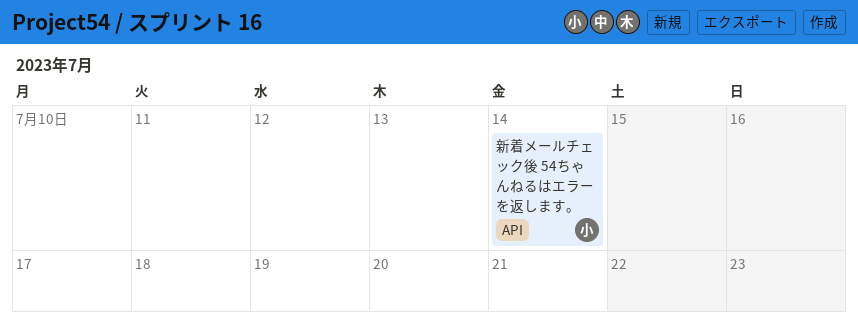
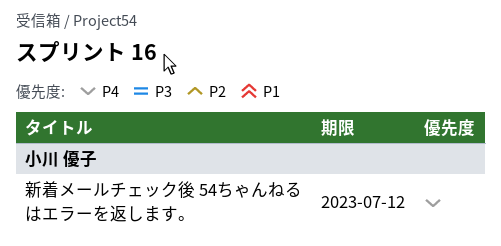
新着メールチェック後 54ちゃんねるはエラーを返します。, due: Jul 14 -> Jul 12

